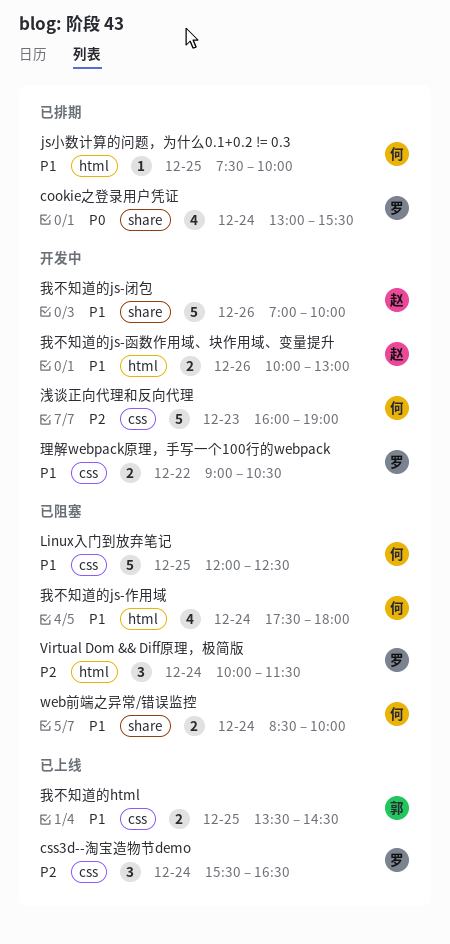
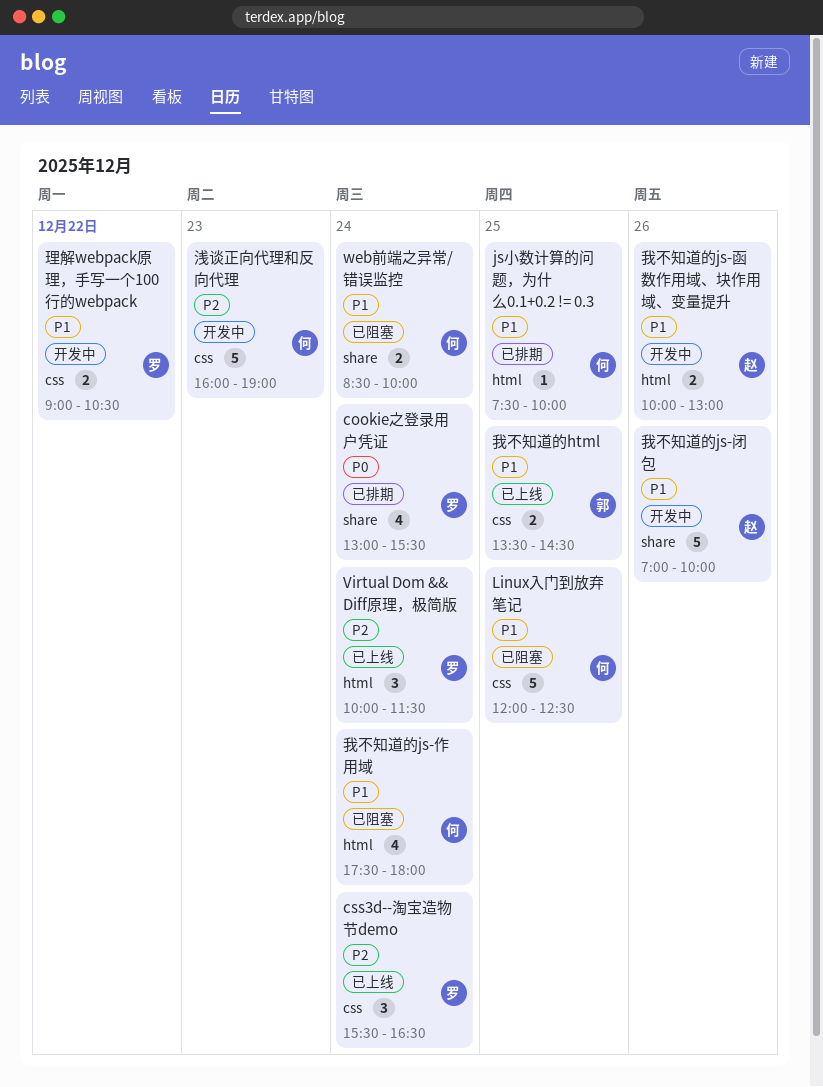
Virtual Dom && Diff原理，极简版, status: 已阻塞 -> 已上线

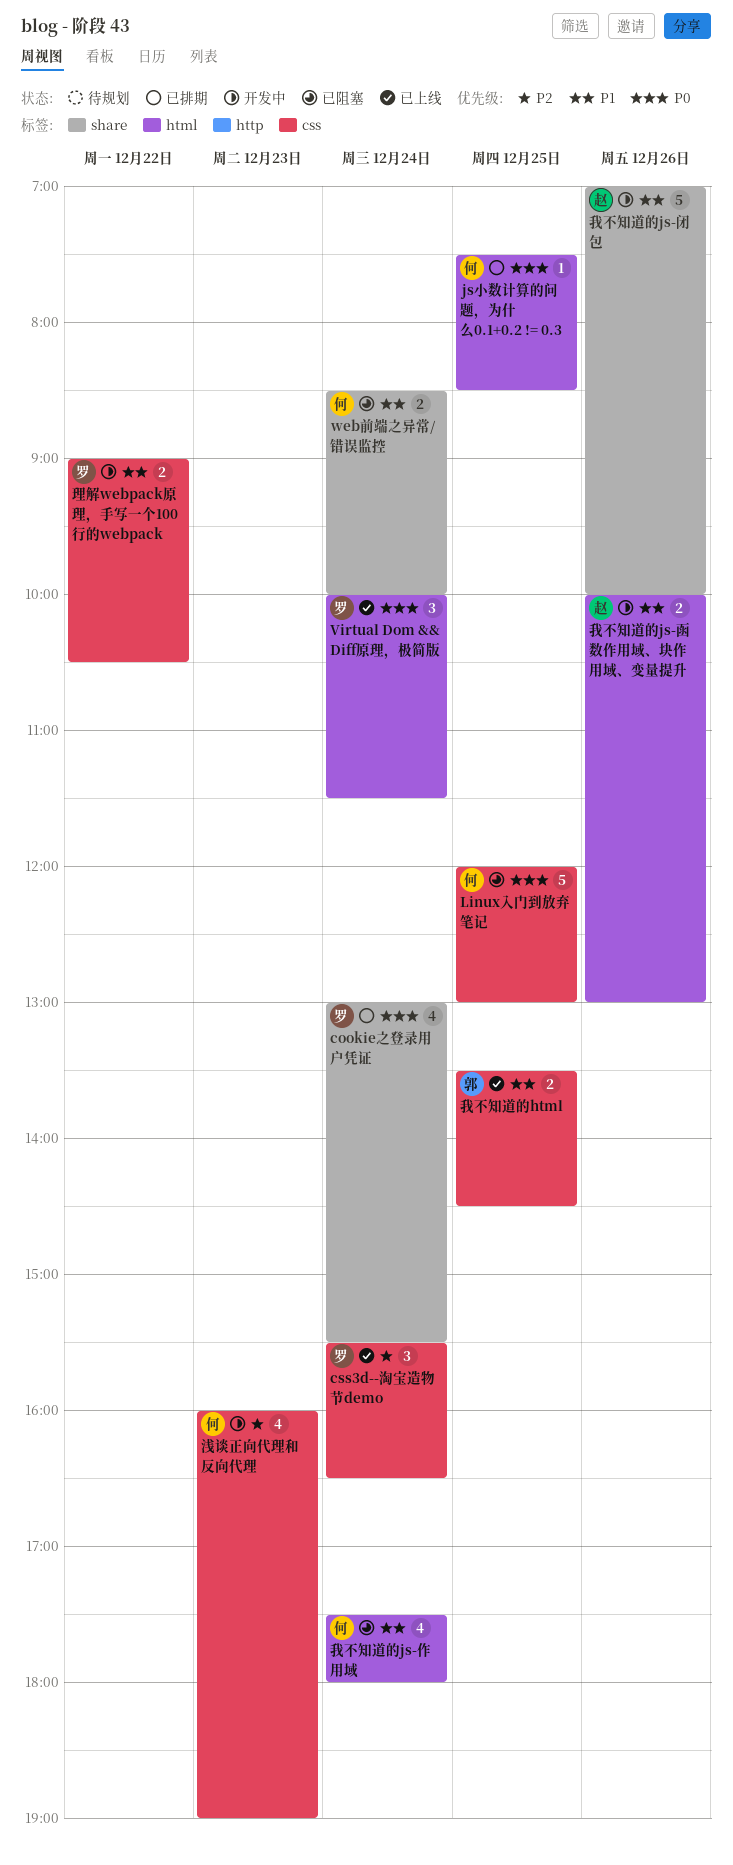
js小数计算的问题，为什么0.1+0.2 != 0.3, priority: P1 -> P0
js小数计算的问题，为什么0.1+0.2 != 0.3, ends: 10:00 -> 08:30
Linux入门到放弃笔记, priority: P1 -> P0
Linux入门到放弃笔记, ends: 12:30 -> 13:00
Virtual Dom && Diff原理，极简版, priority: P2 -> P0
浅谈正向代理和反向代理, estimate: 5 -> 4

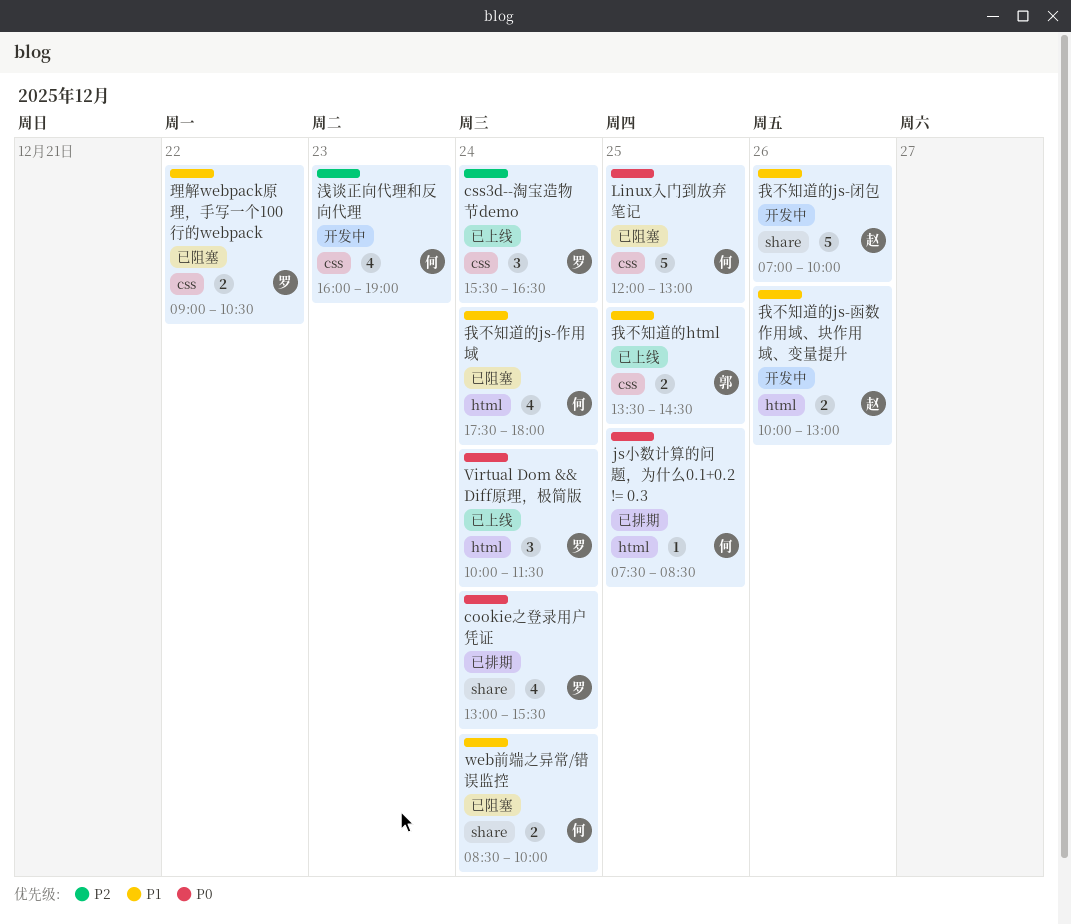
理解webpack原理，手写一个100行的webpack, status: 开发中 -> 已阻塞

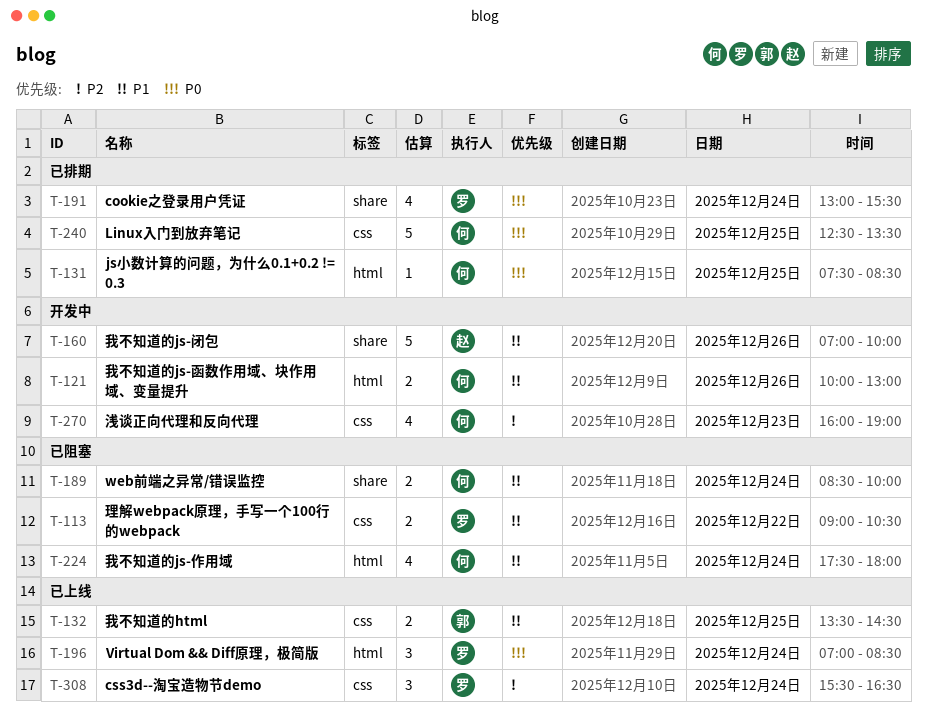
Linux入门到放弃笔记, status: 已阻塞 -> 已排期
Linux入门到放弃笔记, begins: 12:00 -> 12:30
Linux入门到放弃笔记, ends: 13:00 -> 13:30
Virtual Dom && Diff原理，极简版, begins: 10:00 -> 07:00
Virtual Dom && Diff原理，极简版, ends: 11:30 -> 08:30
我不知道的js-函数作用域、块作用域、变量提升, owner: 赵 -> 何

